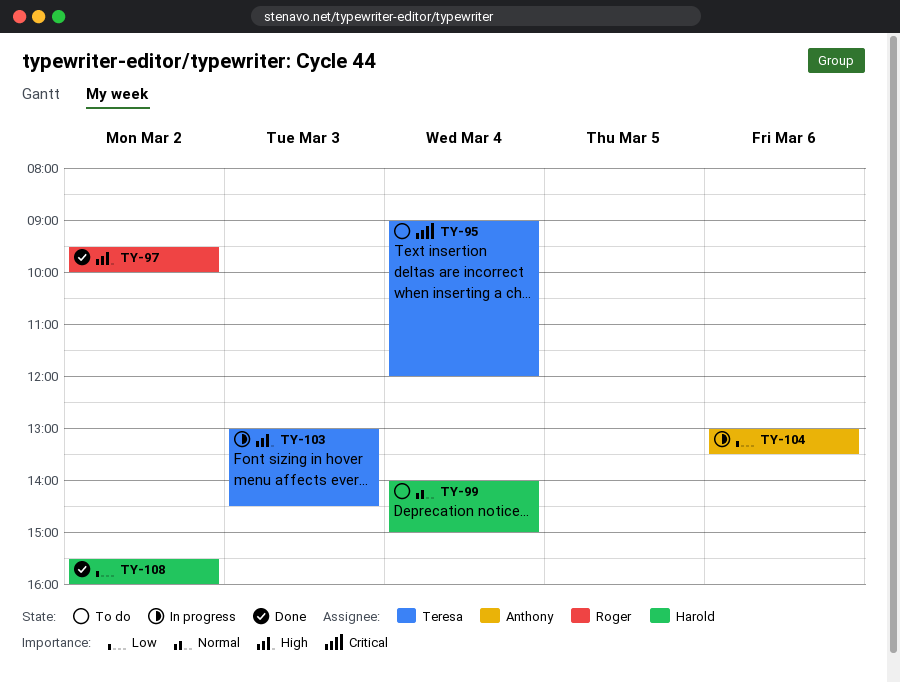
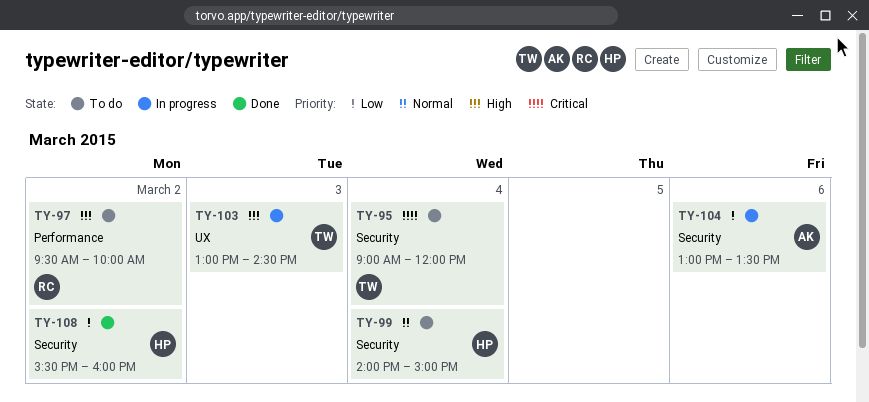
TY-97, status: Done -> To do

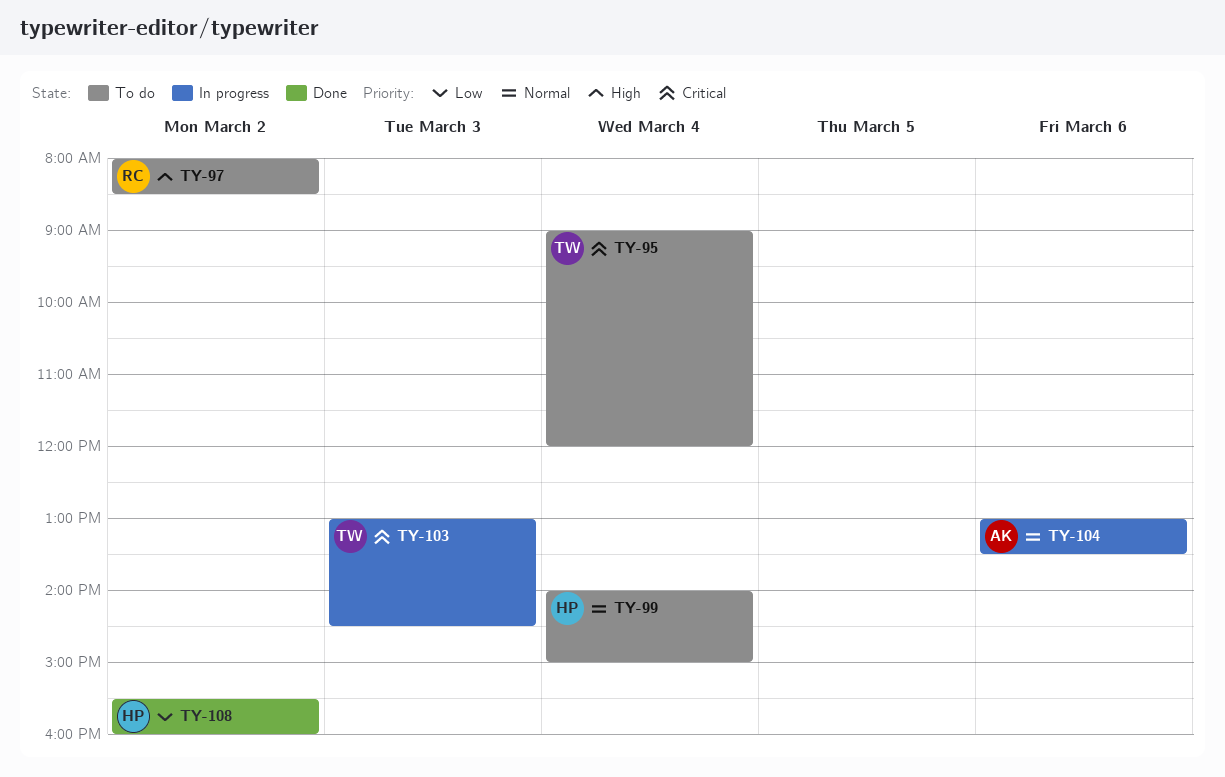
TY-97, begins: 09:30 -> 08:00
TY-97, ends: 10:00 -> 08:30
TY-103, priority: High -> Critical
TY-104, priority: Low -> Normal

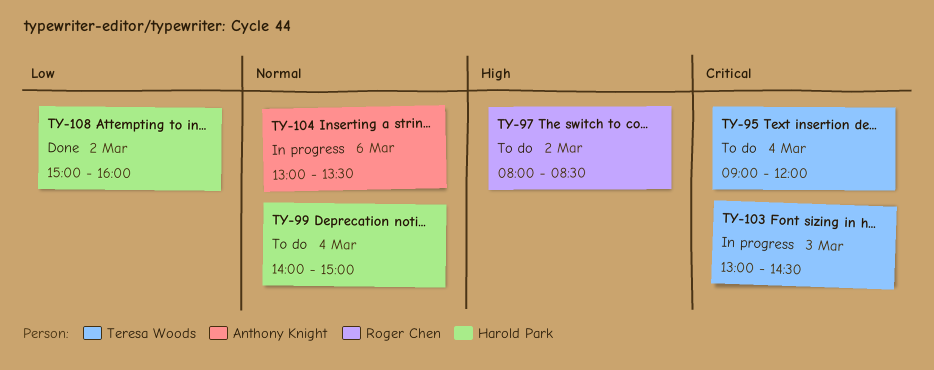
TY-108, begins: 15:30 -> 15:00

